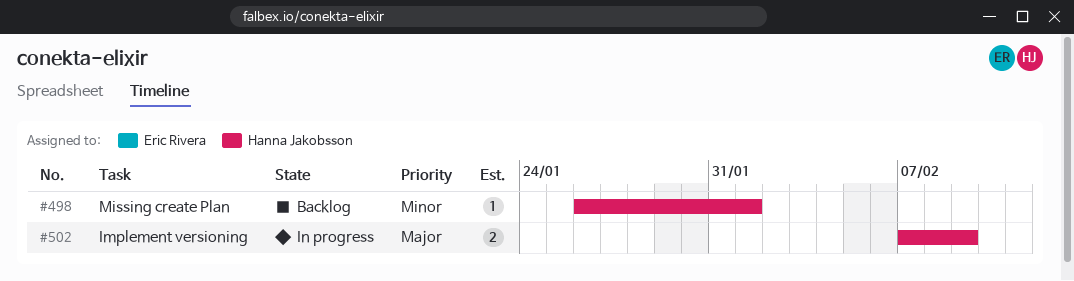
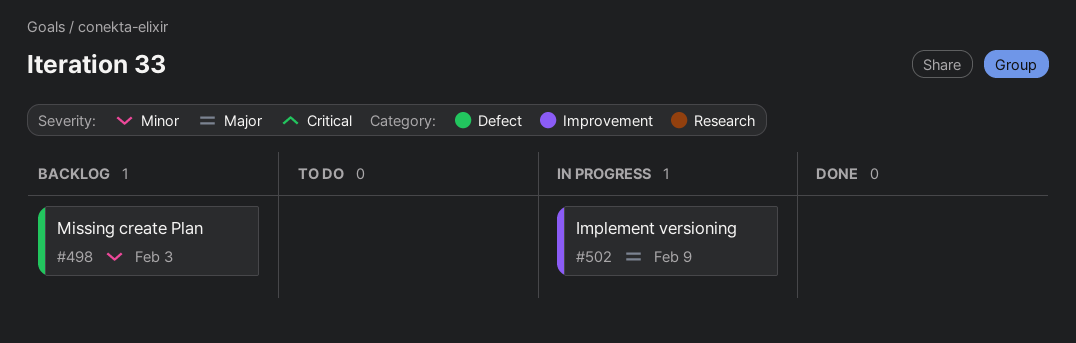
#498, due: Feb 1 -> Feb 3

